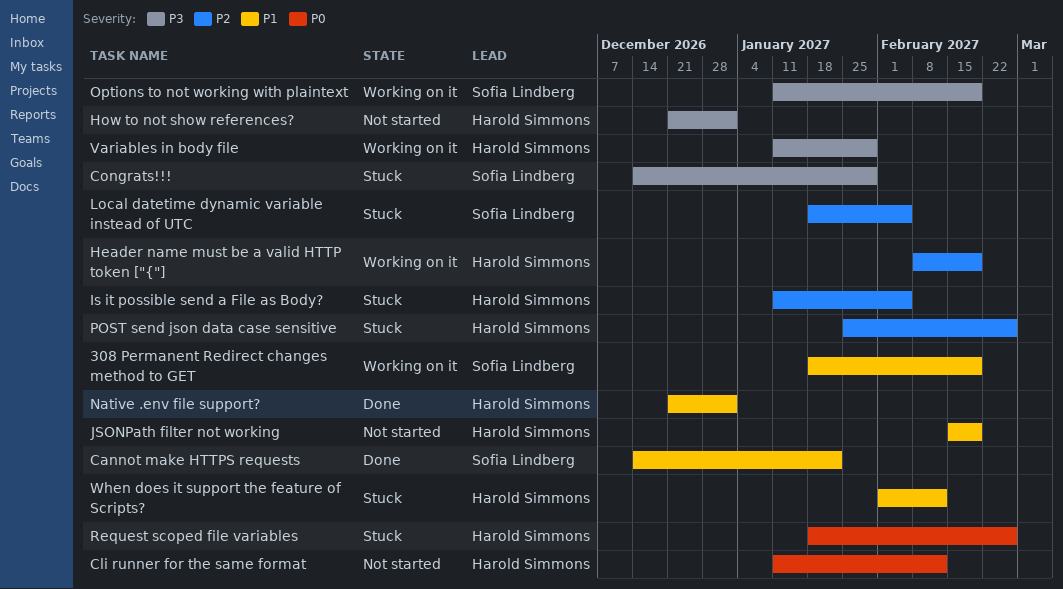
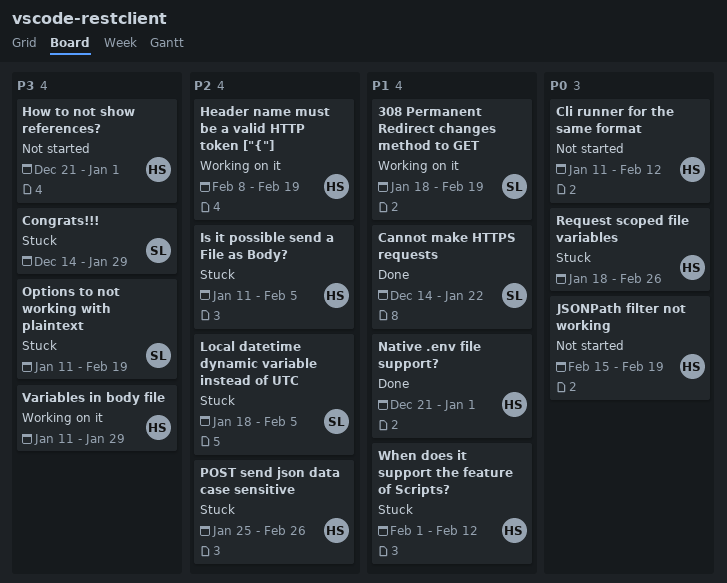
JSONPath filter not working, priority: P1 -> P0
Options to not working with plaintext, status: Working on it -> Stuck

